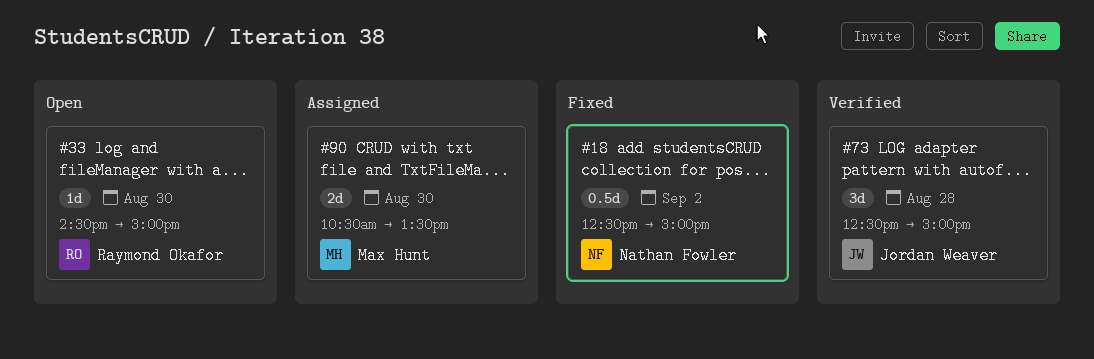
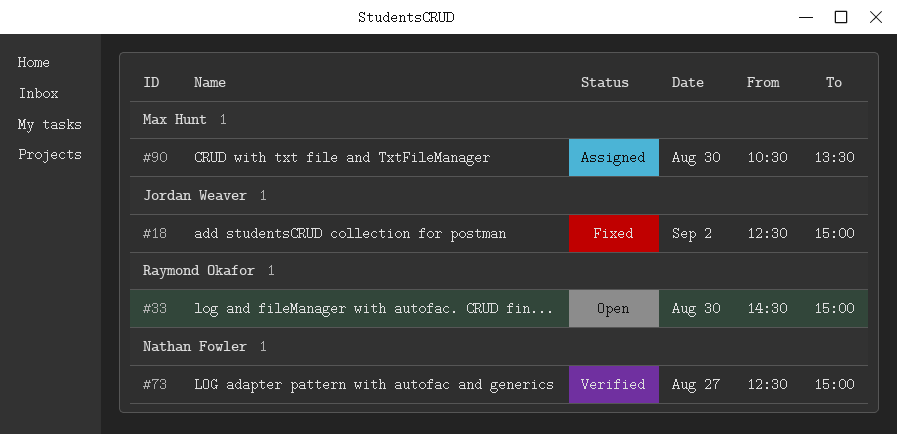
#18, owner: Nathan Fowler -> Jordan Weaver
#73, owner: Jordan Weaver -> Nathan Fowler
#73, day: Aug 28 -> Aug 27

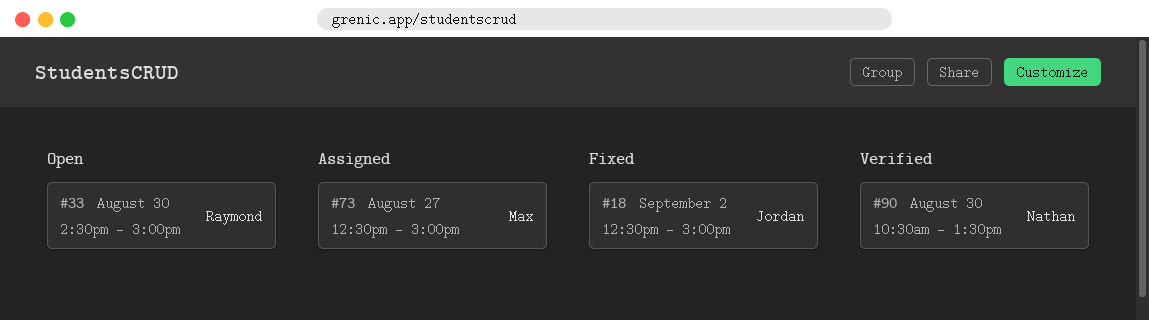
#73, status: Verified -> Assigned
#73, owner: Nathan Fowler -> Max Hunt
#90, status: Assigned -> Verified
#90, owner: Max Hunt -> Nathan Fowler

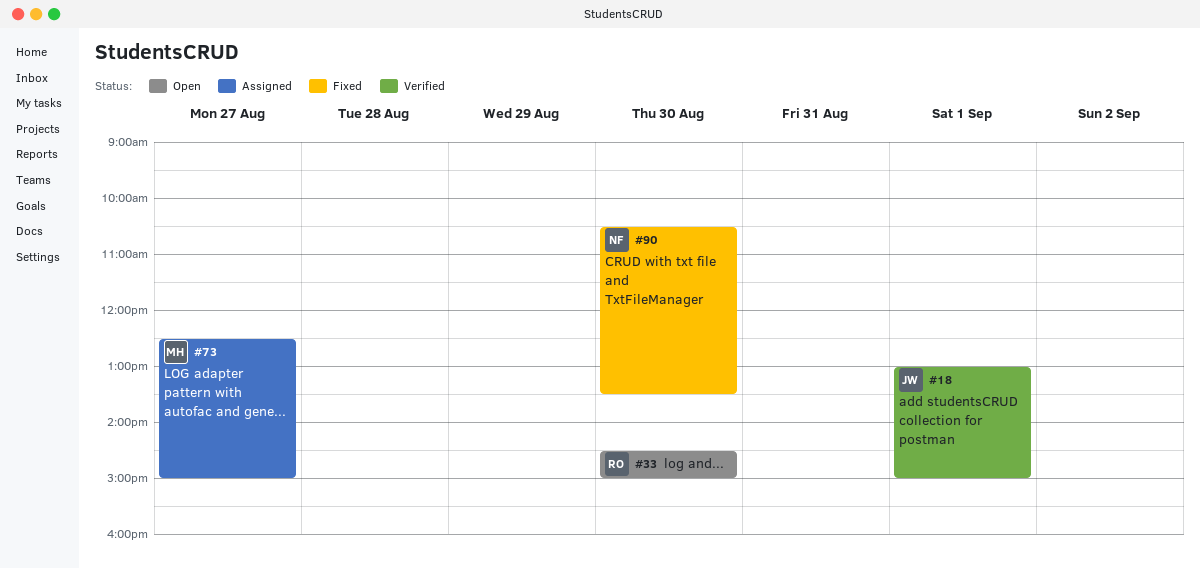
#18, status: Fixed -> Verified
#18, day: Sep 2 -> Sep 1
#18, begins: 12:30 -> 13:00
#90, status: Verified -> Fixed

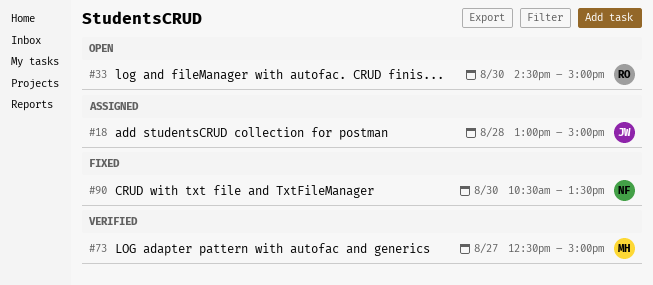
#18, status: Verified -> Assigned
#18, day: Sep 1 -> Aug 28
#73, status: Assigned -> Verified

